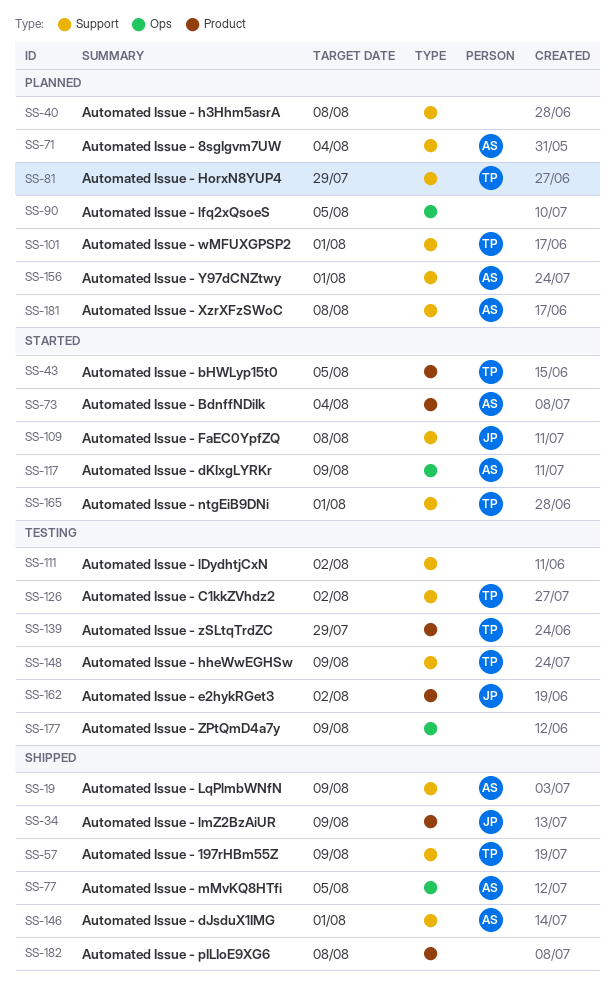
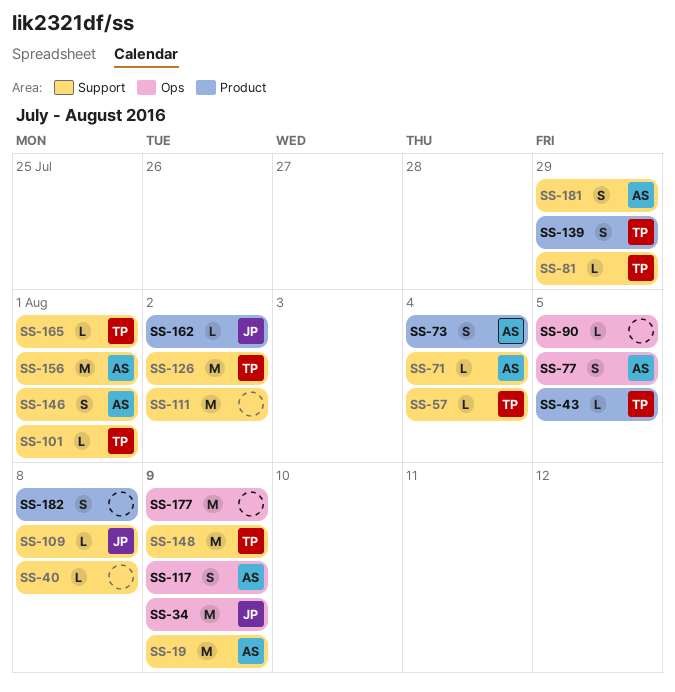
SS-34, label: Product -> Ops
SS-57, due: Aug 9 -> Aug 4
SS-181, due: Aug 8 -> Jul 29

